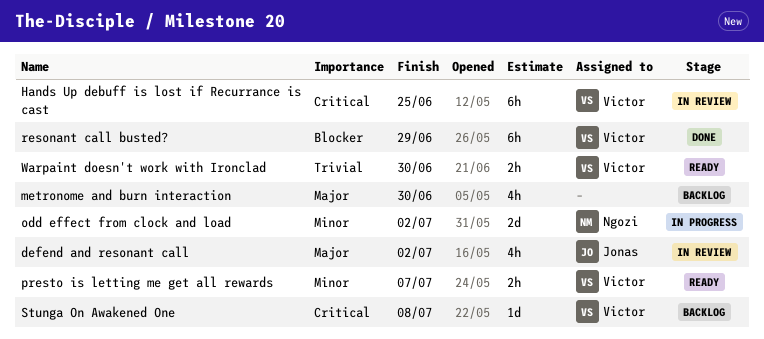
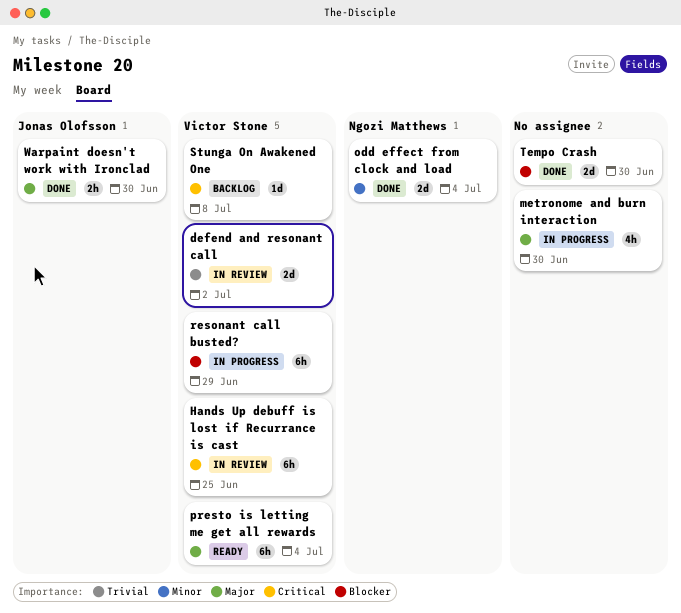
defend and resonant call, owner: Jonas Olofsson -> Victor Stone
defend and resonant call, priority: Major -> Trivial
defend and resonant call, estimate: 4h -> 2d
metronome and burn interaction, status: Backlog -> In progress
odd effect from clock and load, status: In progress -> Done
odd effect from clock and load, due: Jul 2 -> Jul 4
presto is letting me get all rewards, priority: Minor -> Major
presto is letting me get all rewards, estimate: 2h -> 6h
presto is letting me get all rewards, due: Jul 7 -> Jul 4
resonant call busted?, status: Done -> In progress
Tempo Crash: none -> present
Warpaint doesn't work with Ironclad, status: Ready -> Done
Warpaint doesn't work with Ironclad, owner: Victor Stone -> Jonas Olofsson
Warpaint doesn't work with Ironclad, priority: Trivial -> Major

